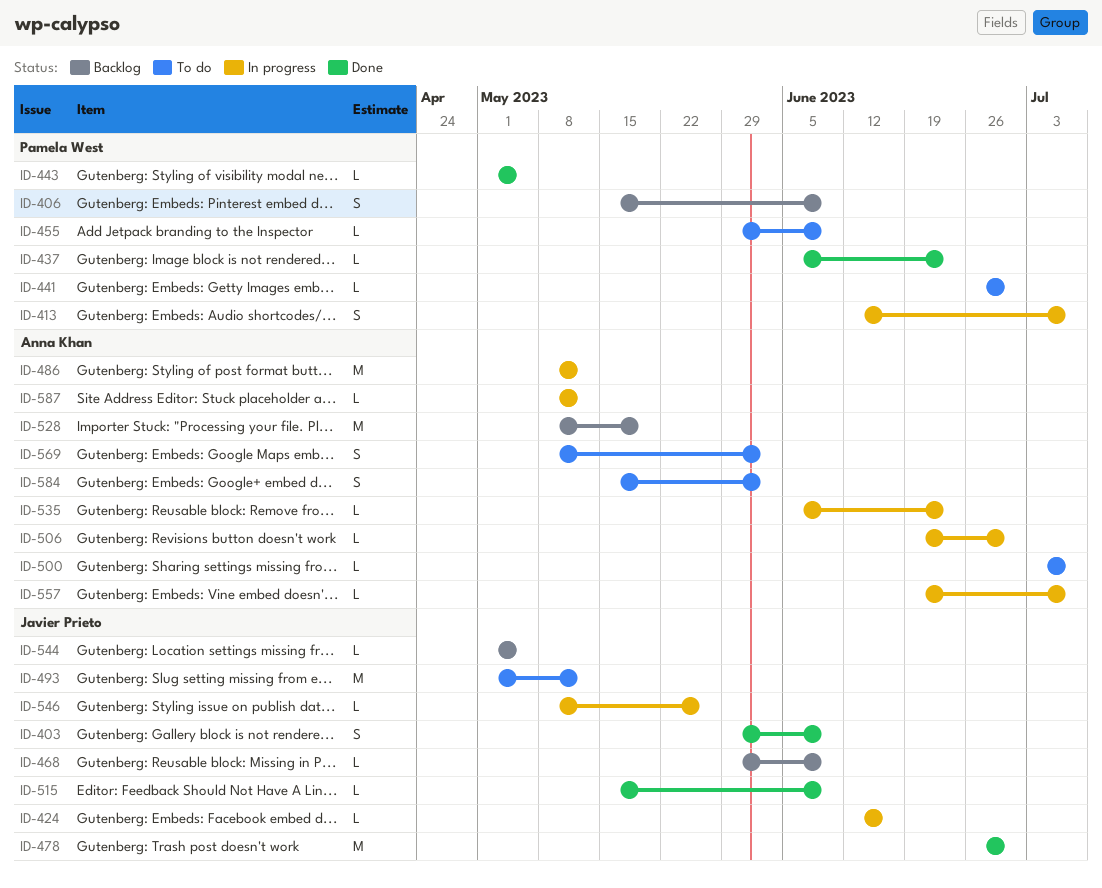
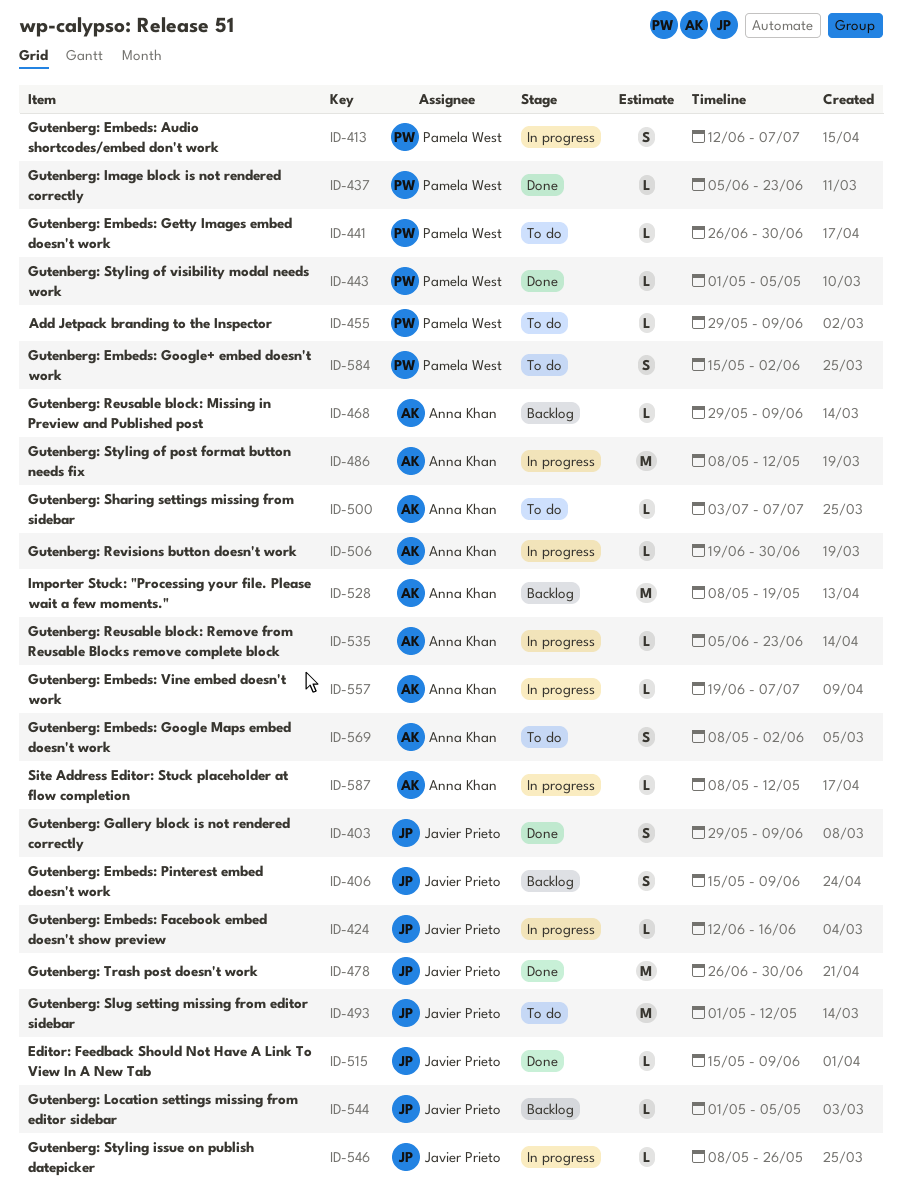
ID-406, owner: Pamela West -> Javier Prieto
ID-468, owner: Javier Prieto -> Anna Khan
ID-584, owner: Anna Khan -> Pamela West

